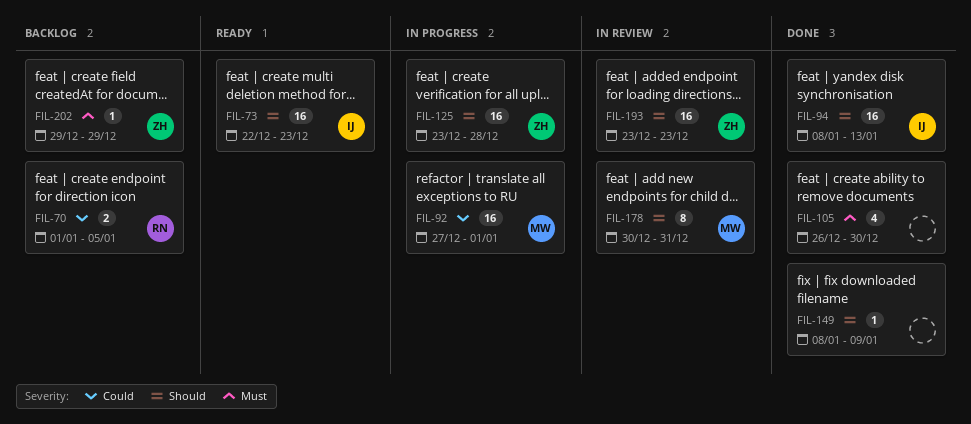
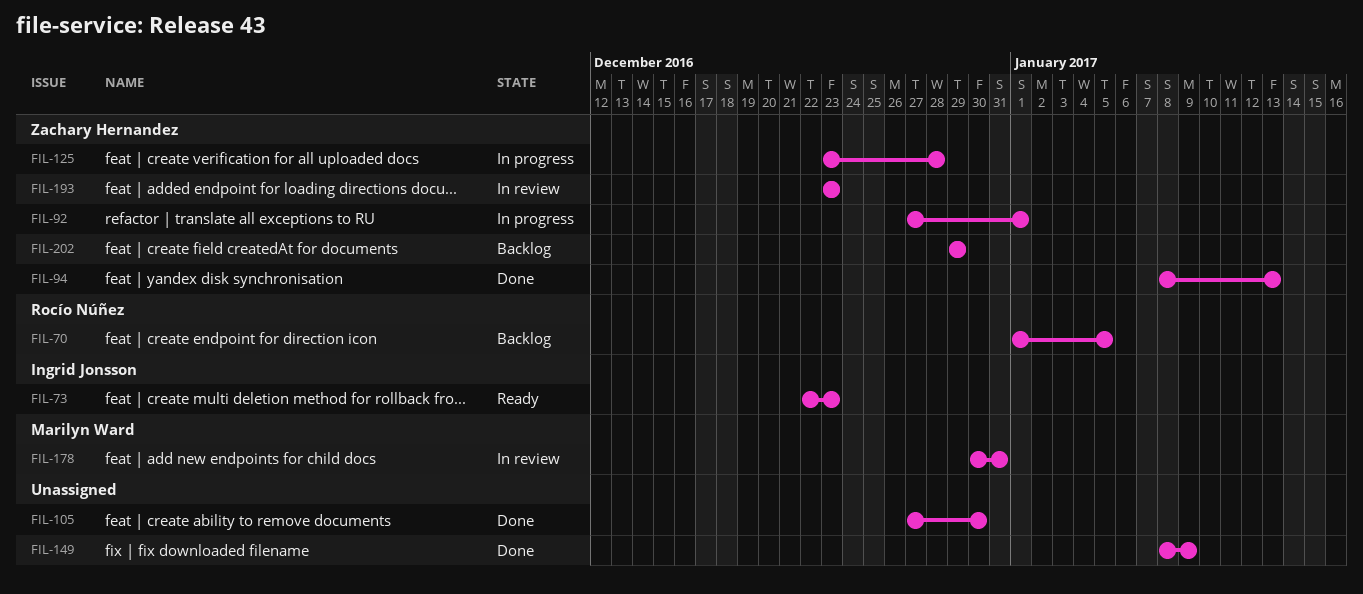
FIL-92, owner: Marilyn Ward -> Zachary Hernandez
FIL-94, owner: Ingrid Jonsson -> Zachary Hernandez
FIL-105, start: Dec 26 -> Dec 27

